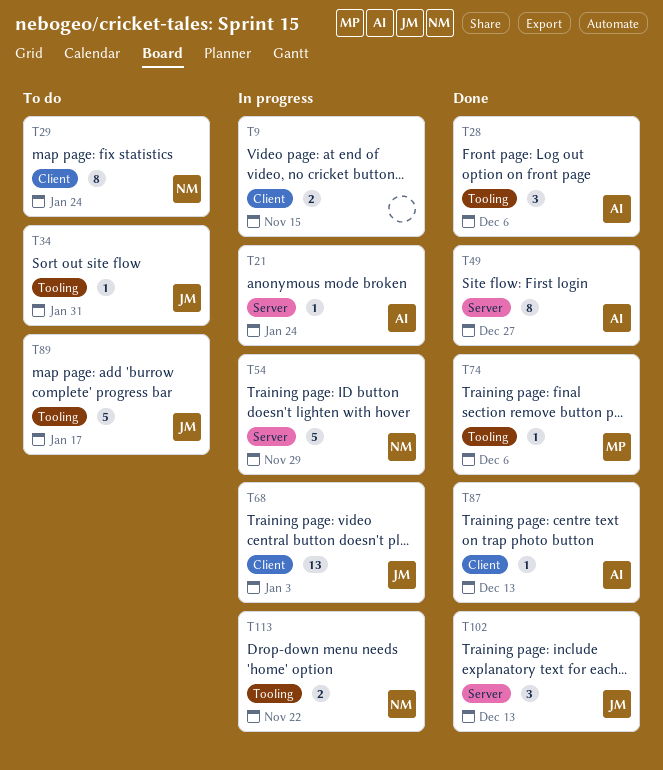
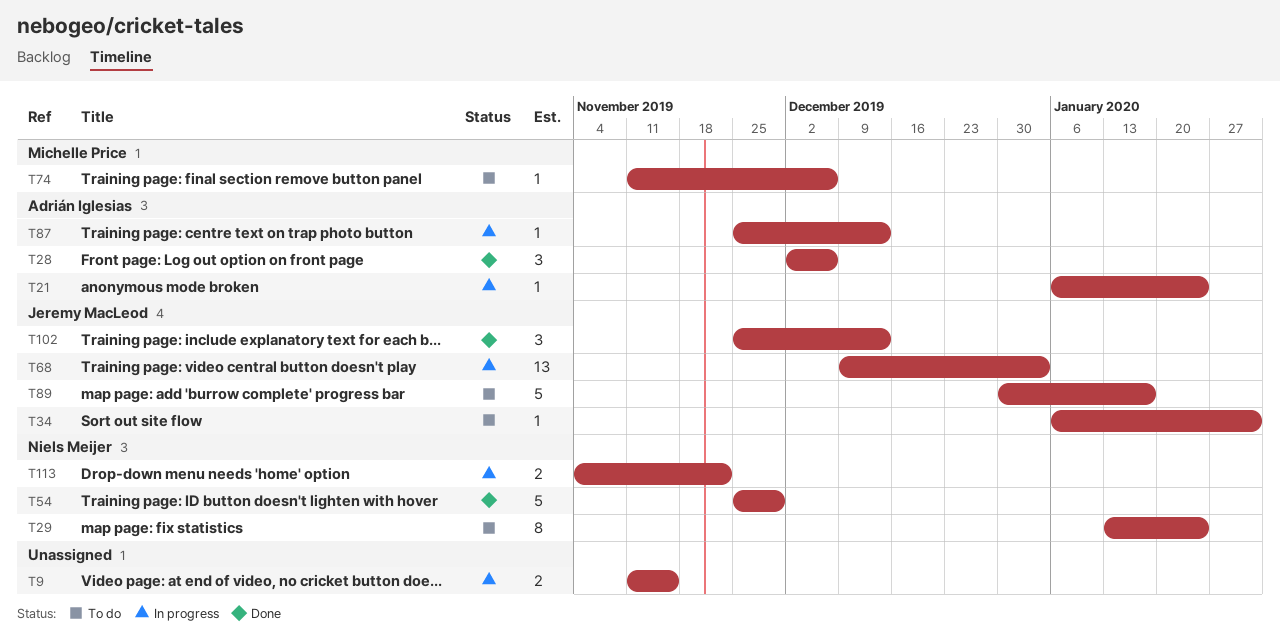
T49: present -> none
T54, status: In progress -> Done
T74, status: Done -> To do
T87, status: Done -> In progress

